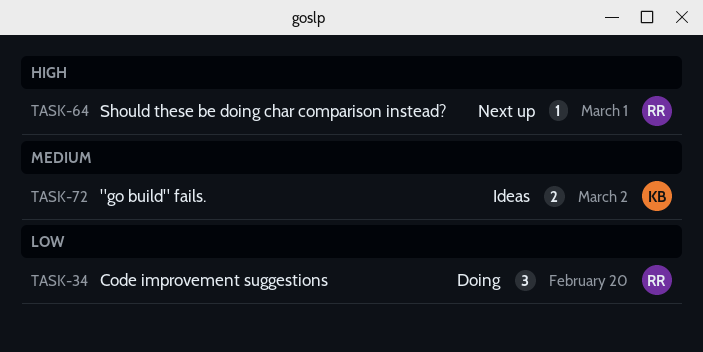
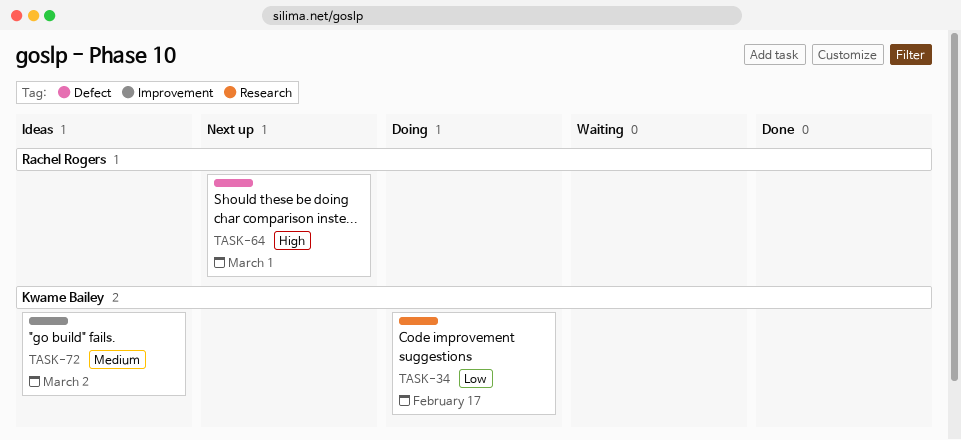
TASK-34, owner: Rachel Rogers -> Kwame Bailey
TASK-34, due: Feb 20 -> Feb 17

